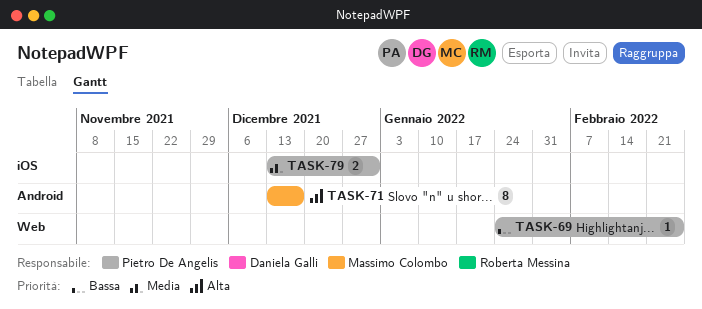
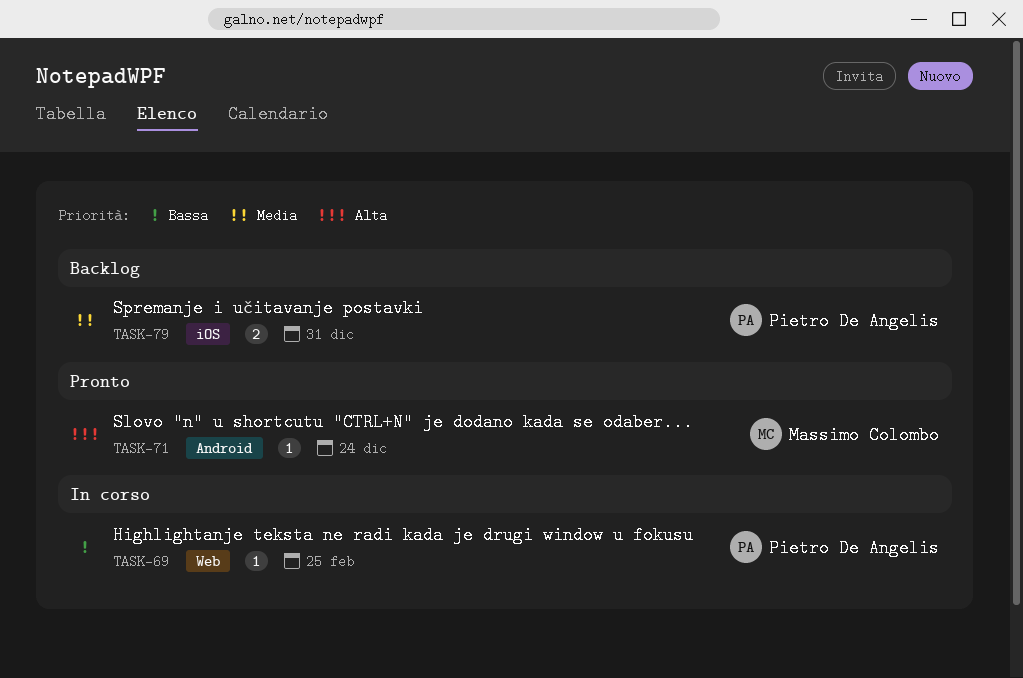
TASK-71, estimate: 8 -> 1
TASK-71, due: Dec 17 -> Dec 24

